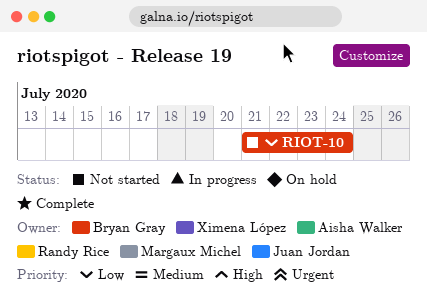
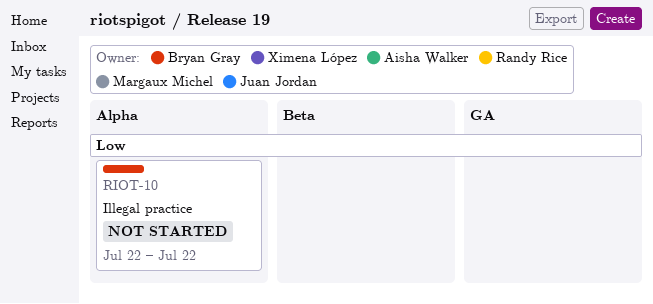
RIOT-10, start: Jul 21 -> Jul 22
RIOT-10, due: Jul 24 -> Jul 22

